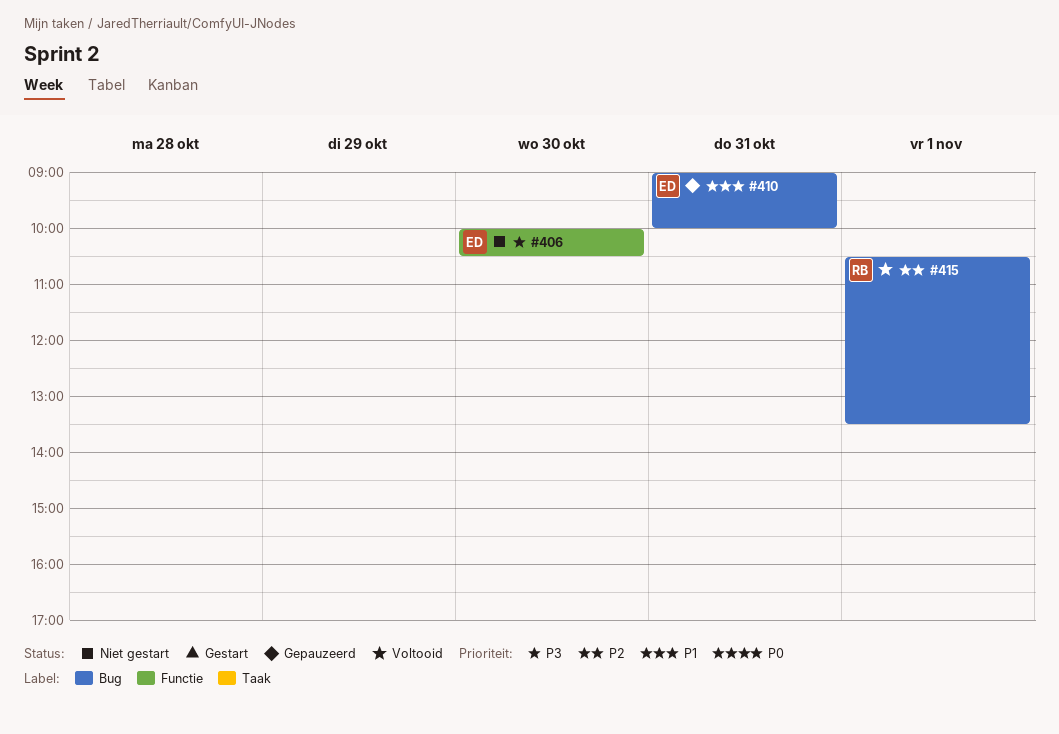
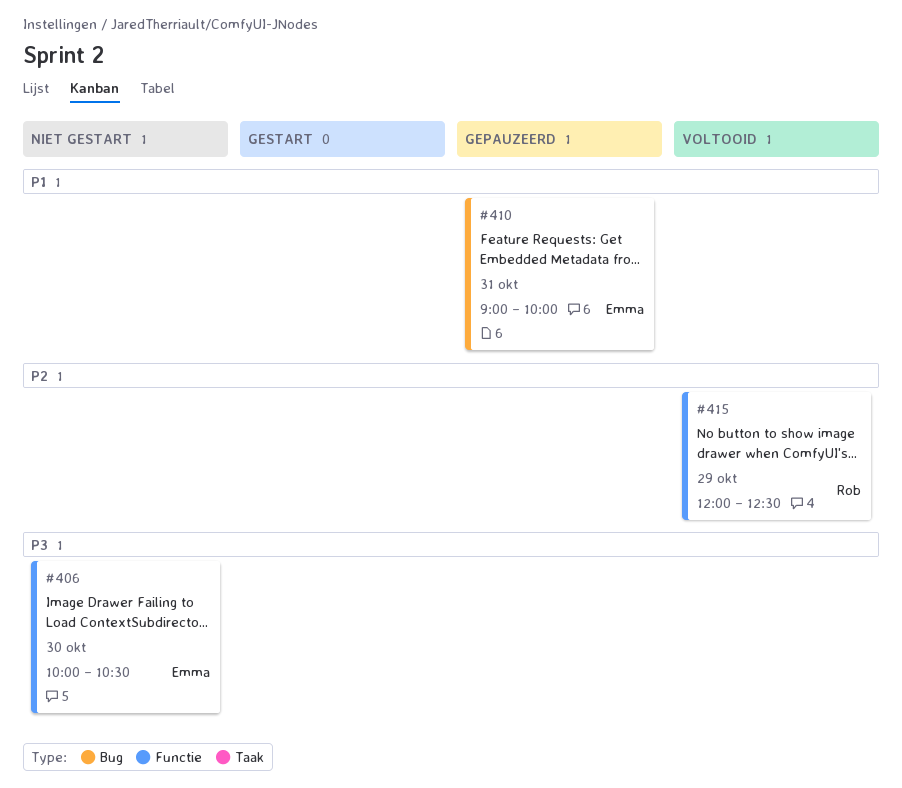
#415, label: Bug -> Functie
#415, day: Nov 1 -> Oct 29
#415, begins: 10:30 -> 12:00
#415, ends: 13:30 -> 12:30

